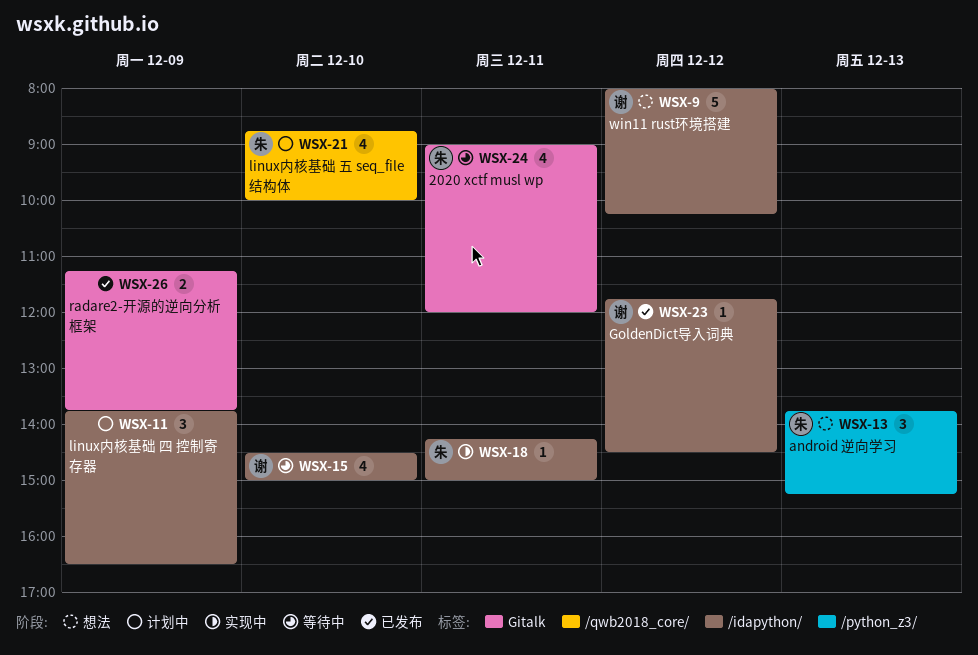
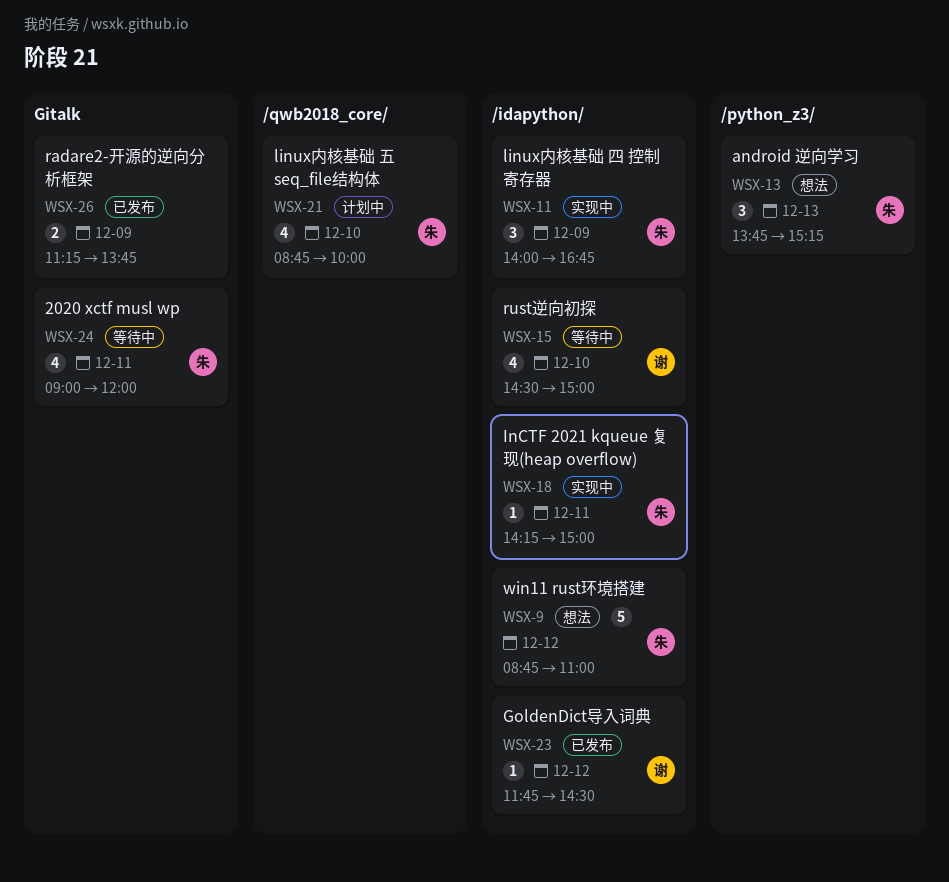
WSX-9, owner: 谢 -> 朱
WSX-9, begins: 08:00 -> 08:45
WSX-9, ends: 10:15 -> 11:00
WSX-11, status: 计划中 -> 实现中
WSX-11, owner: none -> 朱
WSX-11, begins: 13:45 -> 14:00
WSX-11, ends: 16:30 -> 16:45

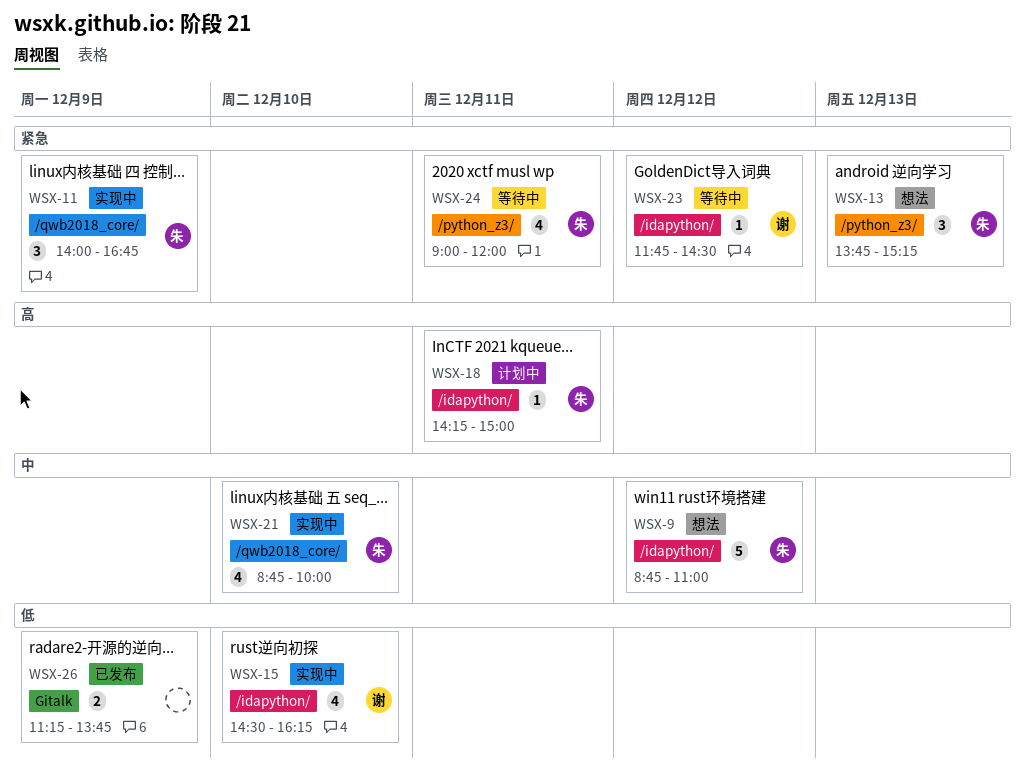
WSX-11, label: /idapython/ -> /qwb2018_core/
WSX-15, status: 等待中 -> 实现中
WSX-15, ends: 15:00 -> 16:15
WSX-18, status: 实现中 -> 计划中
WSX-21, status: 计划中 -> 实现中
WSX-23, status: 已发布 -> 等待中
WSX-24, label: Gitalk -> /python_z3/

